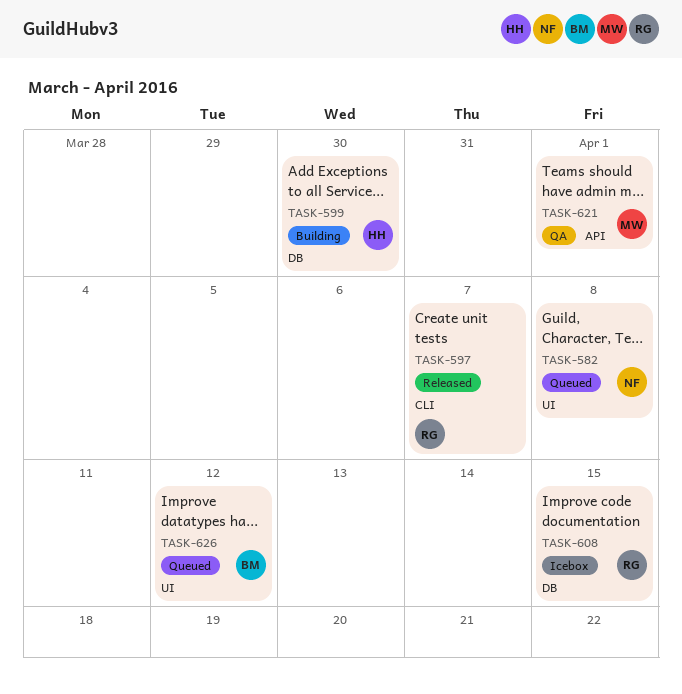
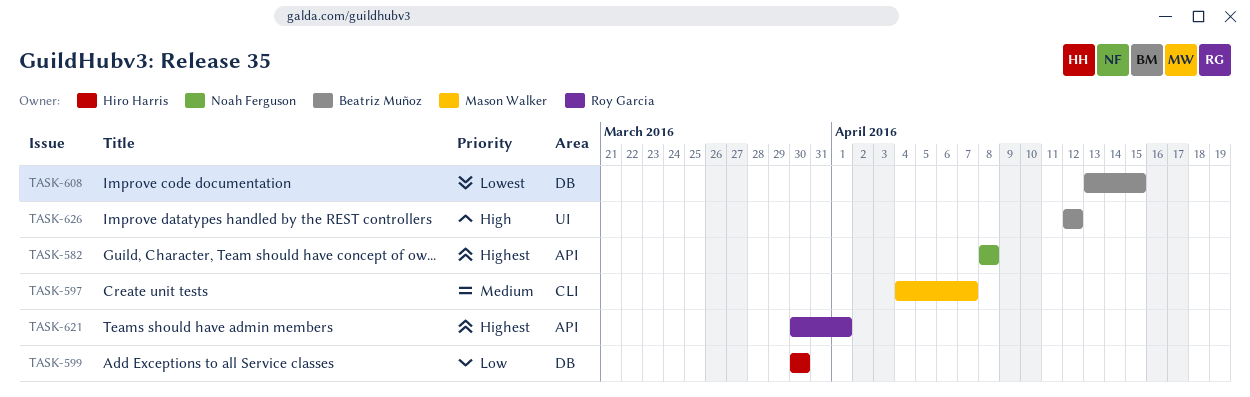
TASK-582, label: UI -> API
TASK-597, owner: Roy Garcia -> Mason Walker
TASK-608, owner: Roy Garcia -> Beatriz Muñoz
TASK-621, owner: Mason Walker -> Roy Garcia

